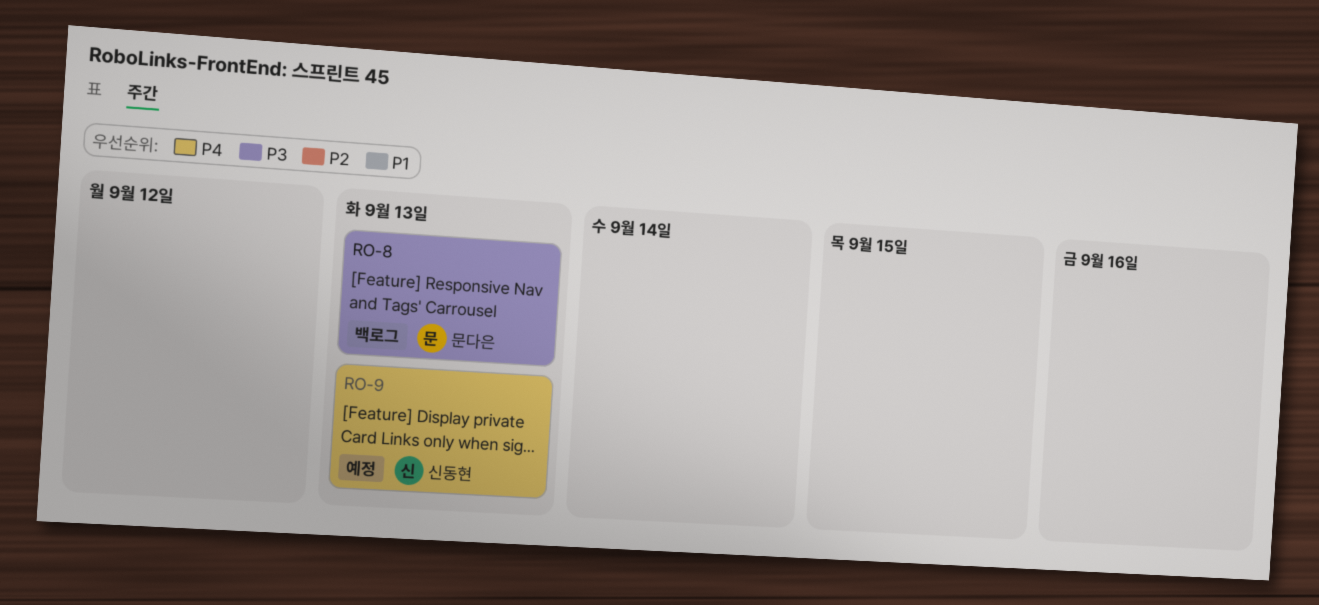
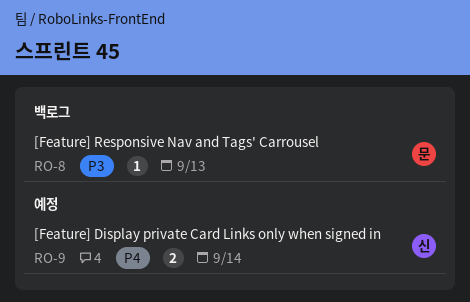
RO-9, due: Sep 13 -> Sep 14

